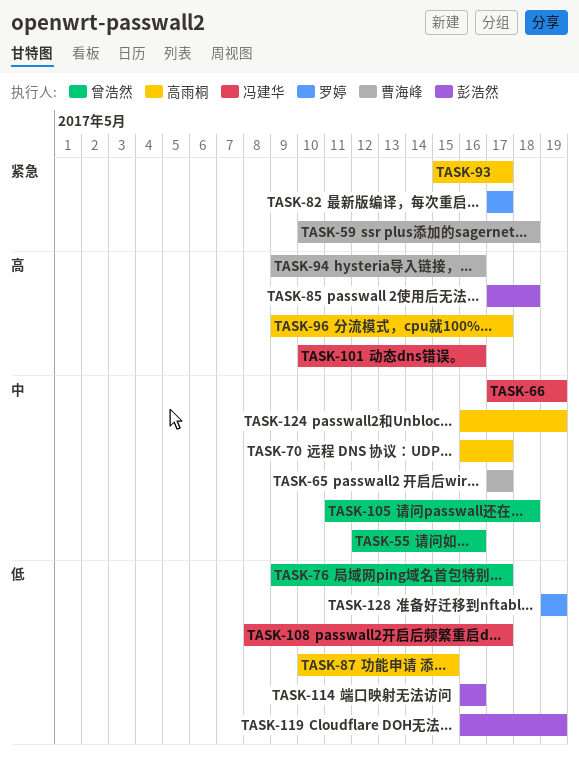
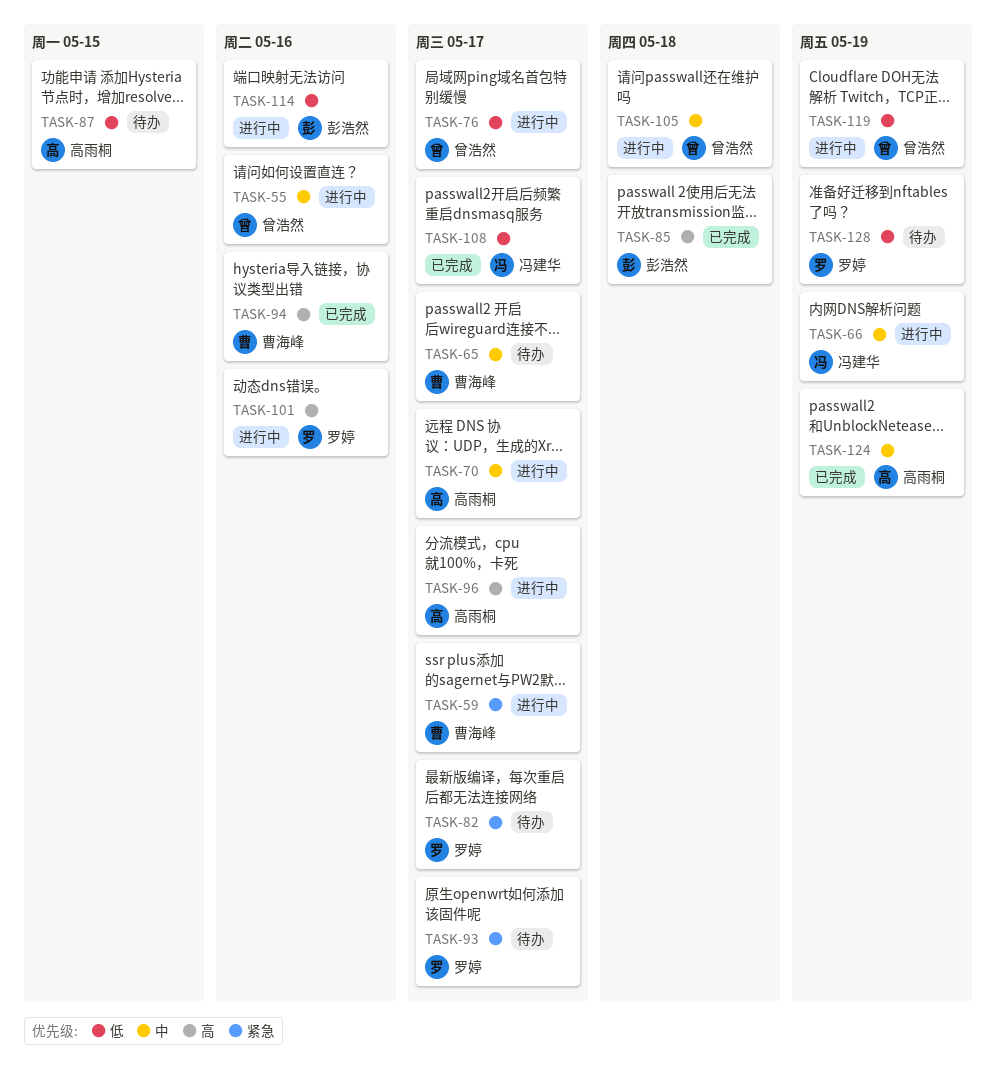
TASK-59, due: May 18 -> May 17
TASK-93, owner: 高雨桐 -> 罗婷
TASK-101, owner: 冯建华 -> 罗婷
TASK-119, owner: 彭浩然 -> 曾浩然

